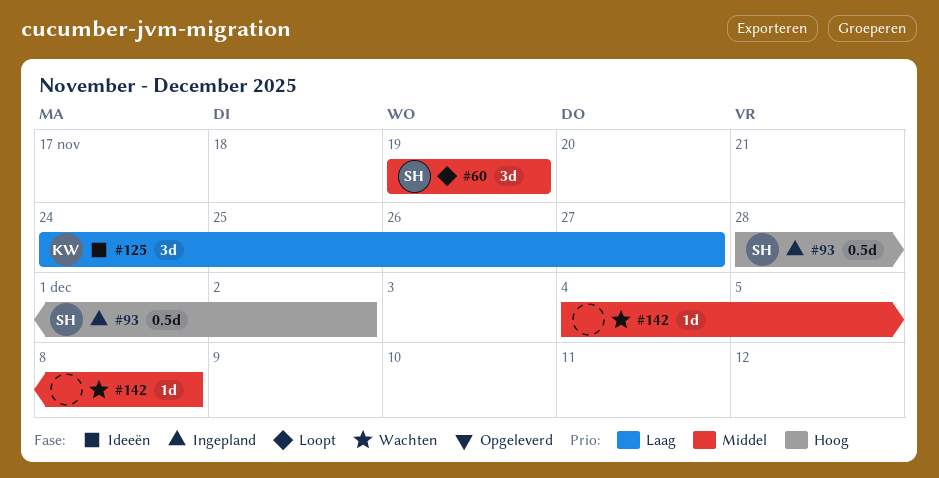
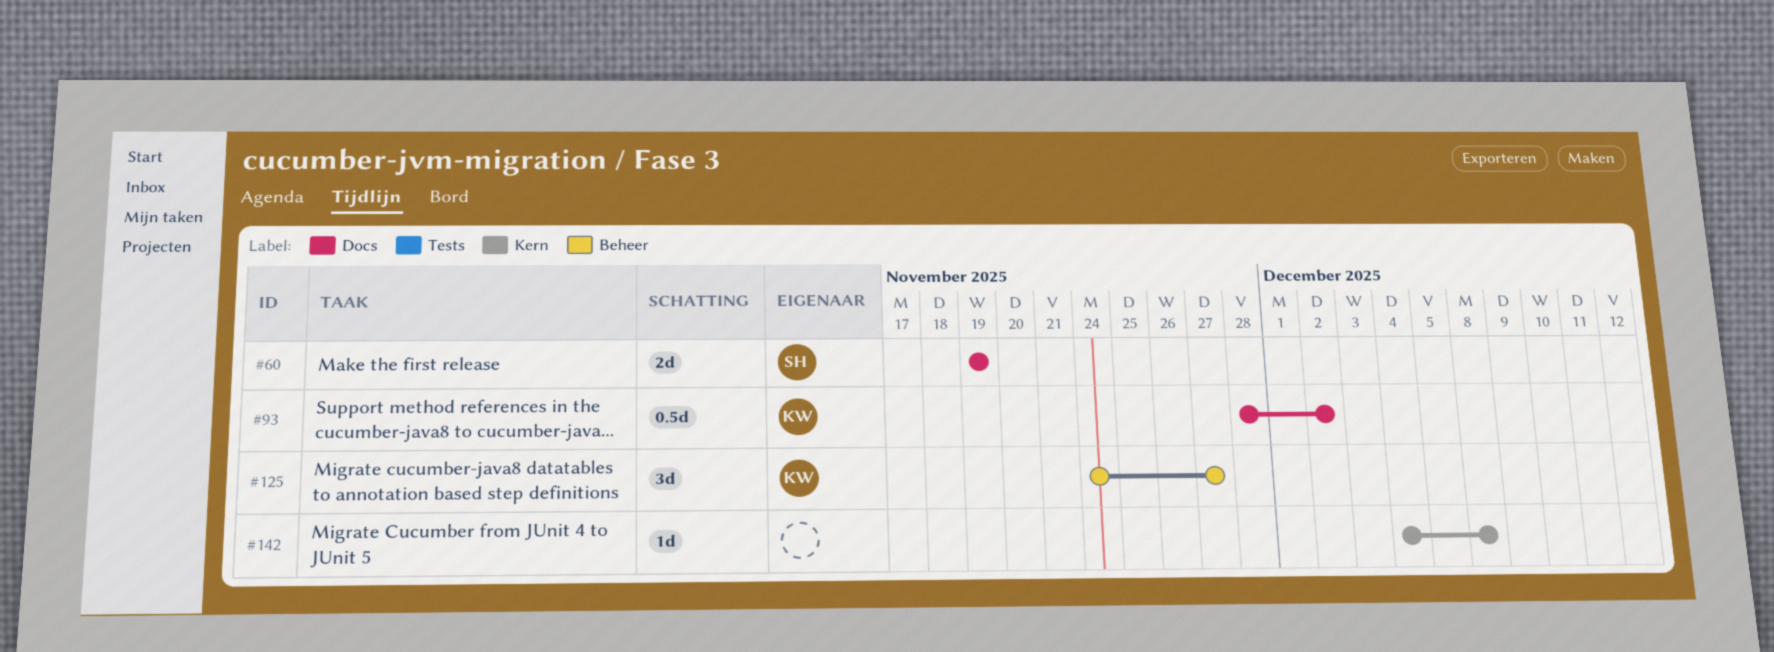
#60, estimate: 3d -> 2d
#93, owner: SH -> KW

